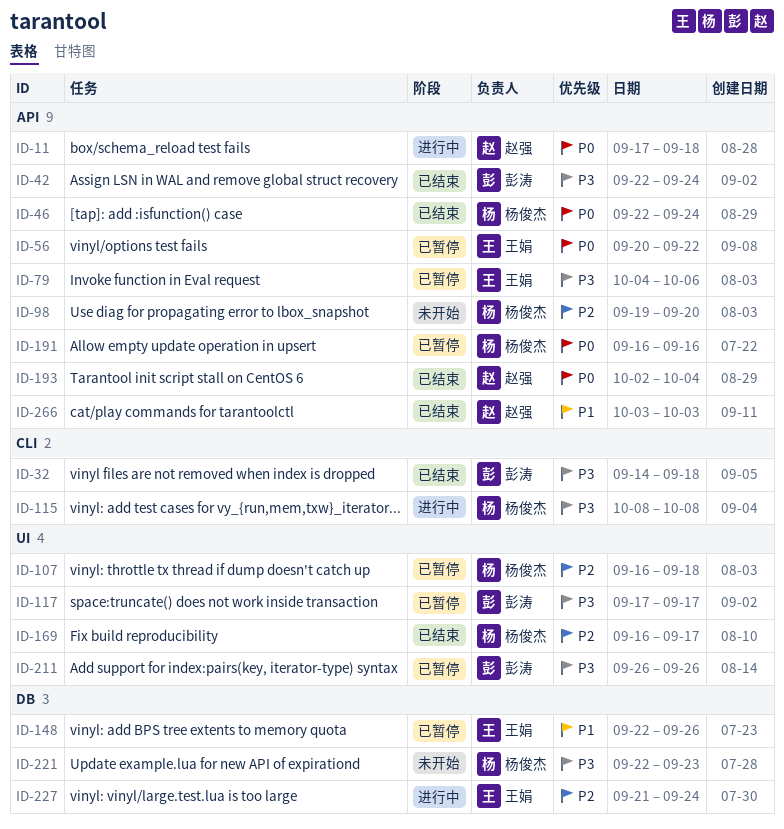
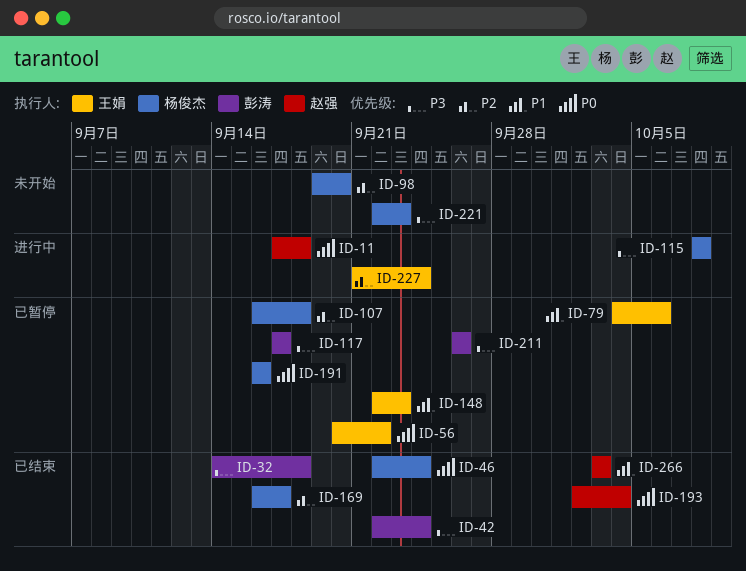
ID-79, priority: P3 -> P1
ID-148, due: Sep 26 -> Sep 23

